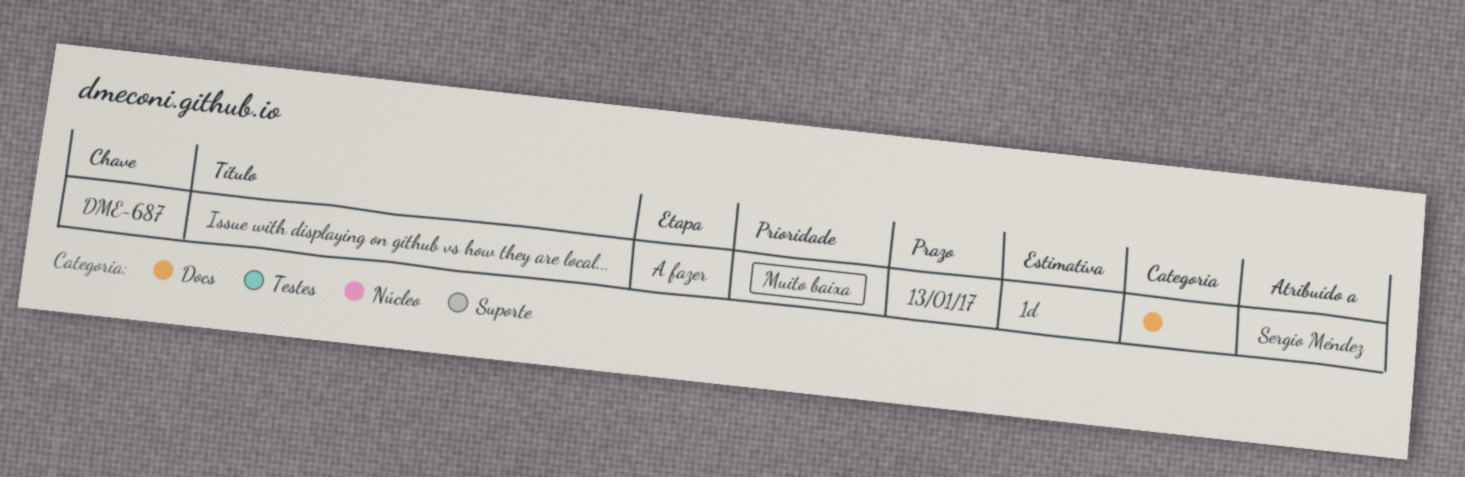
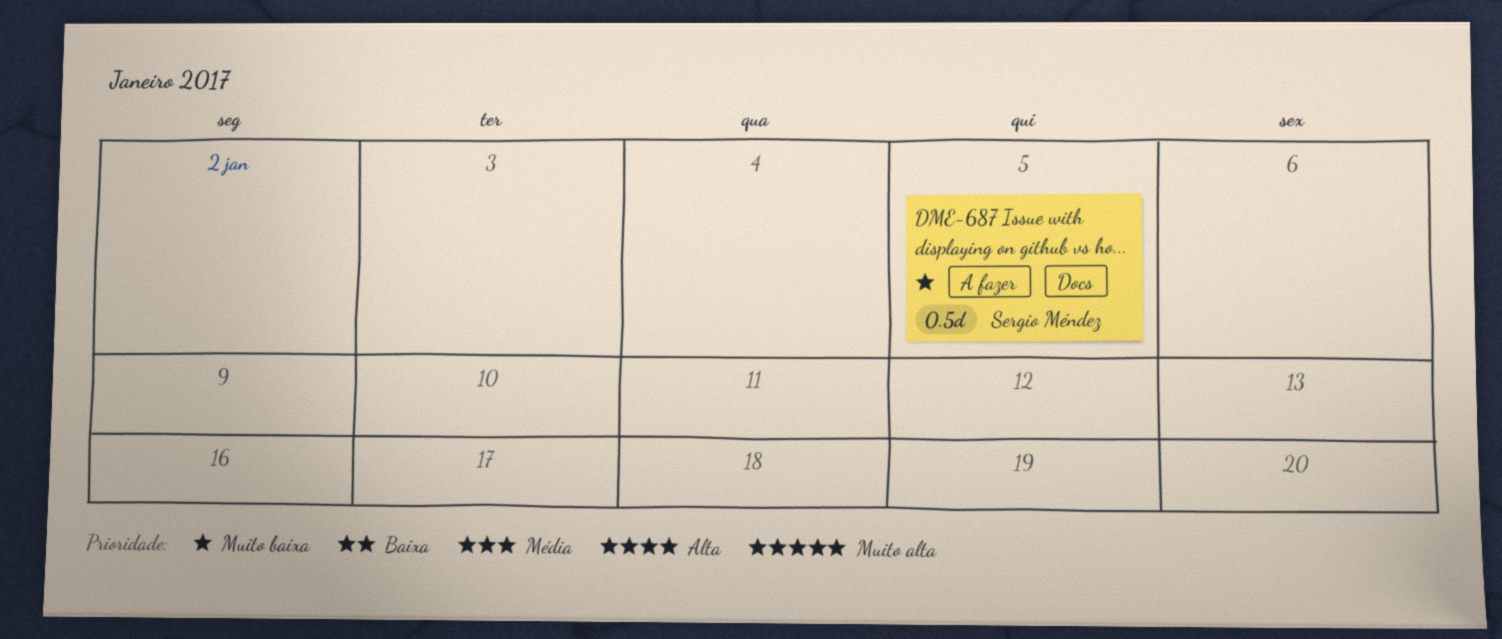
DME-687, estimate: 1d -> 0.5d
DME-687, due: Jan 13 -> Jan 5

